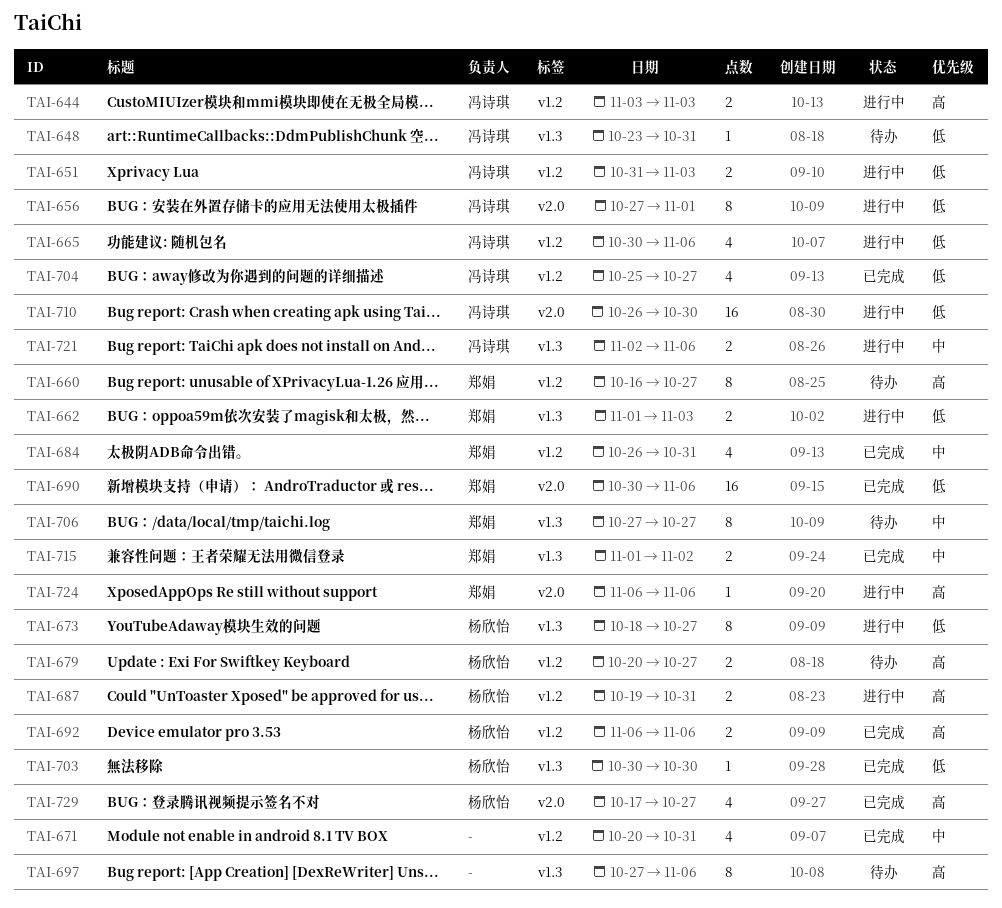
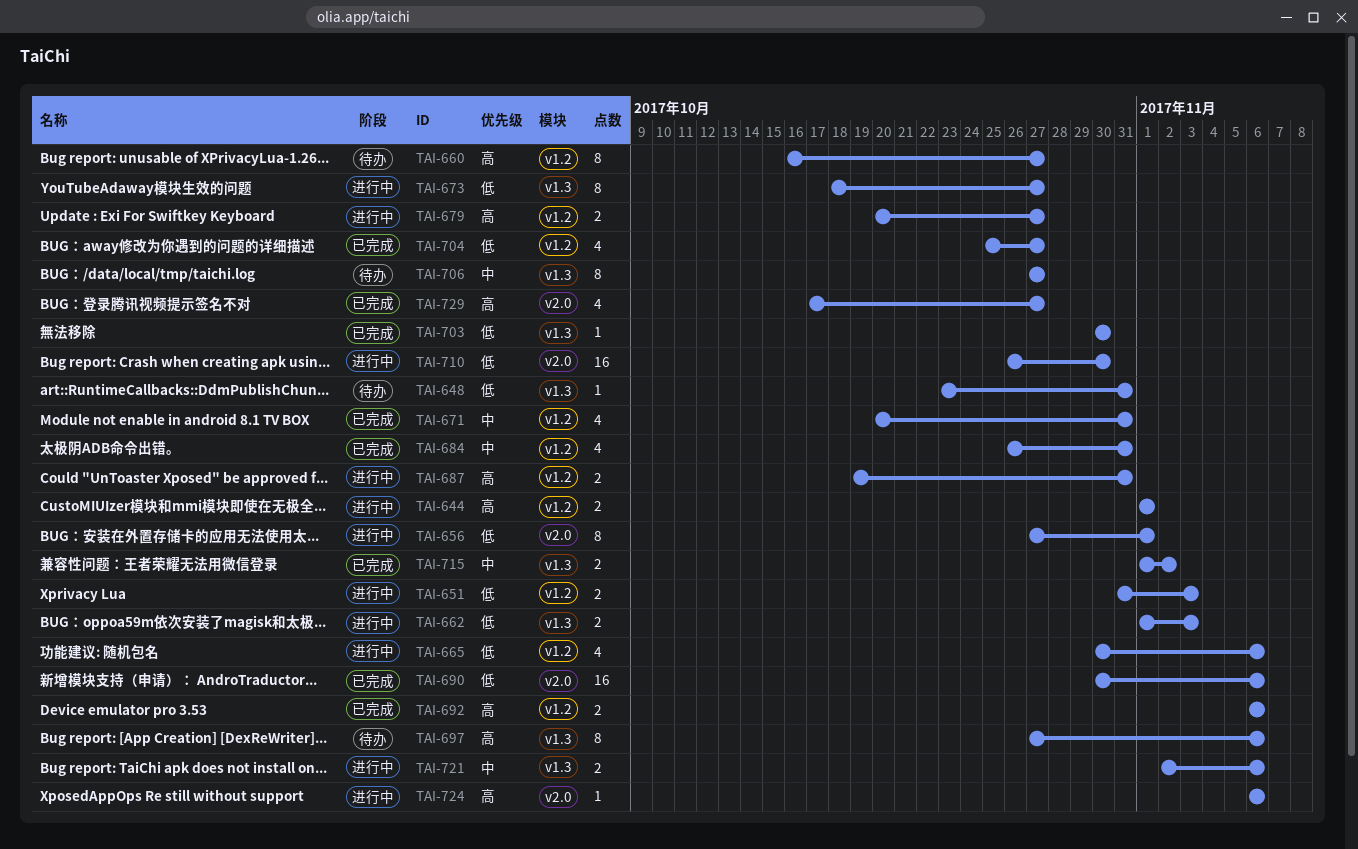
TAI-644, start: Nov 3 -> Nov 1
TAI-644, due: Nov 3 -> Nov 1
TAI-679, status: 待办 -> 进行中

